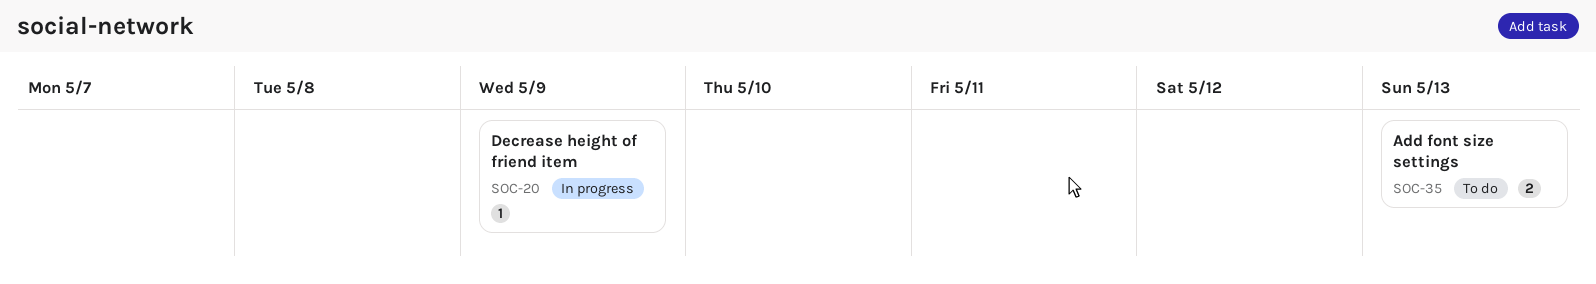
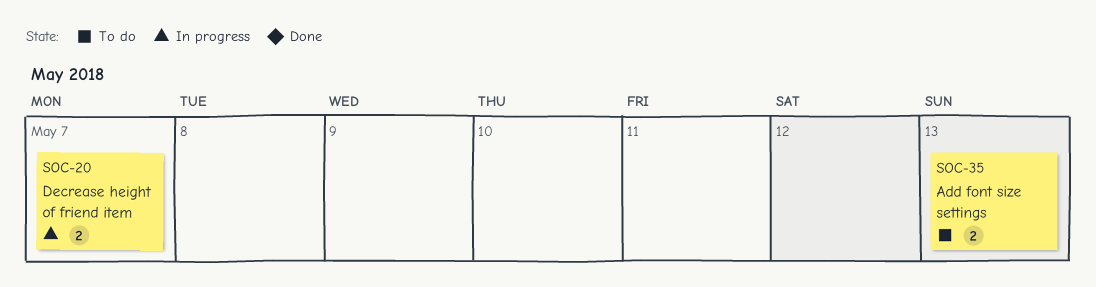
SOC-20, estimate: 1 -> 2
SOC-20, due: May 9 -> May 7

